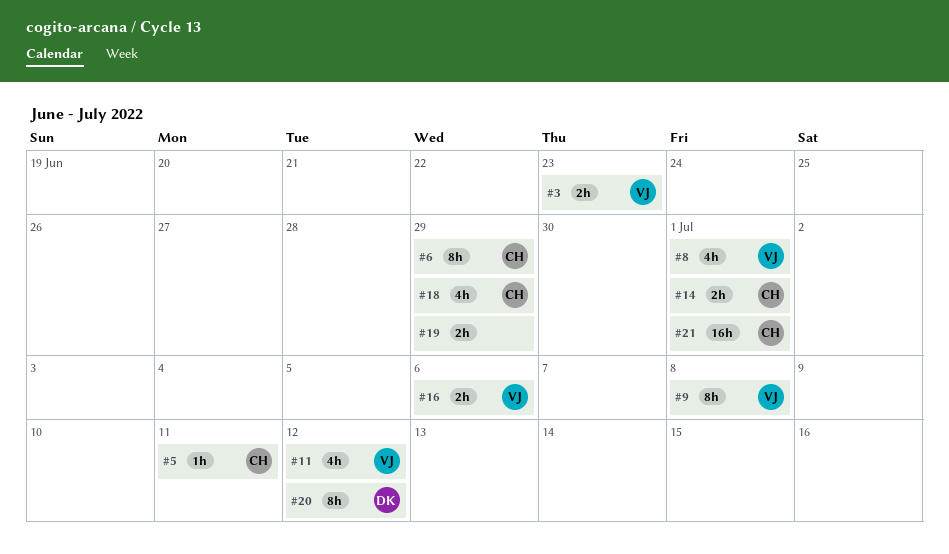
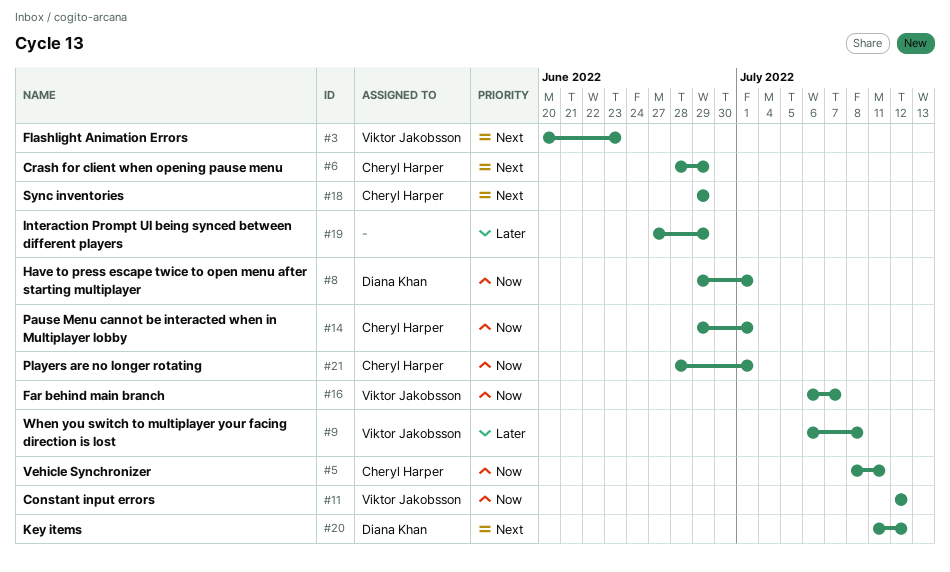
#8, owner: Viktor Jakobsson -> Diana Khan
#16, due: Jul 6 -> Jul 7

